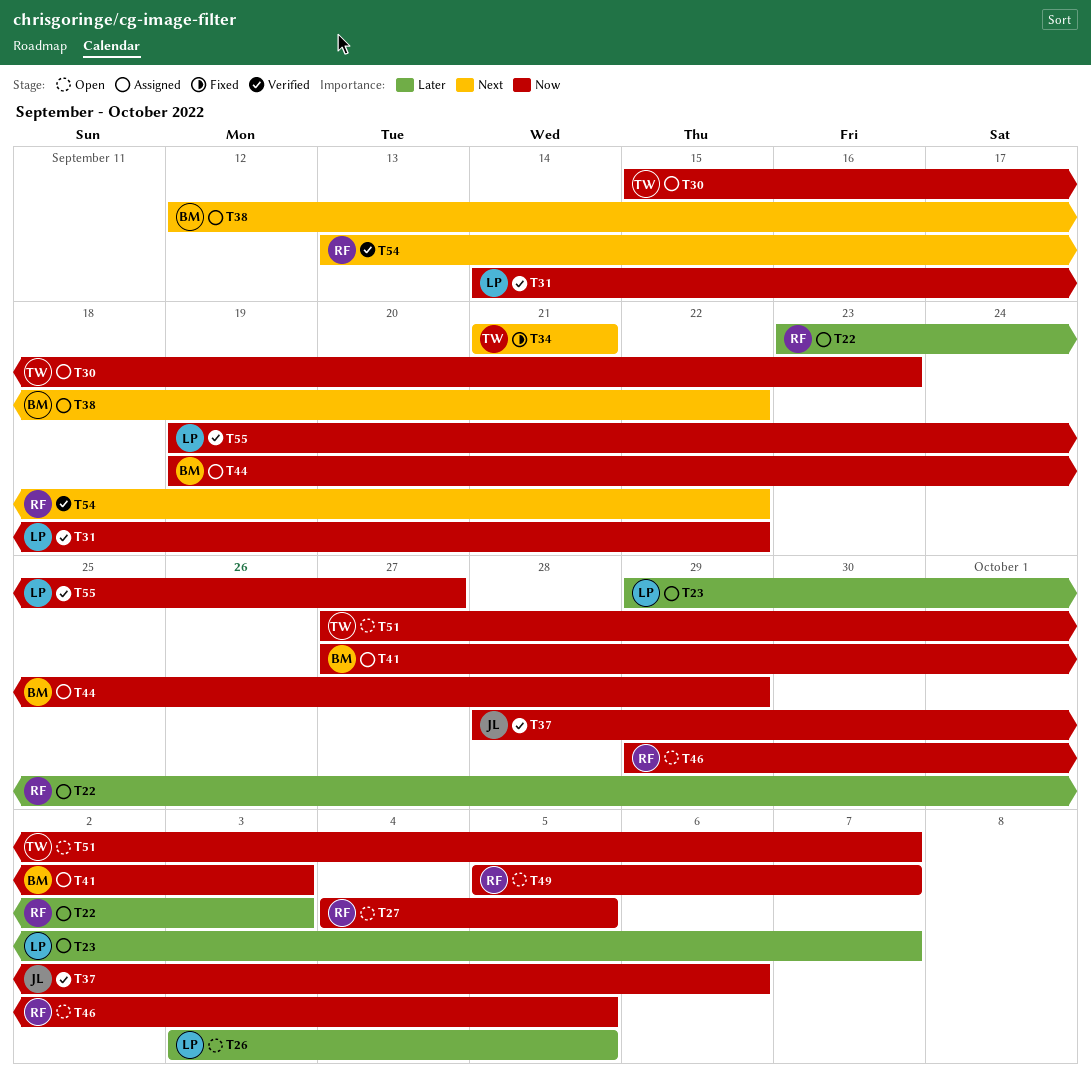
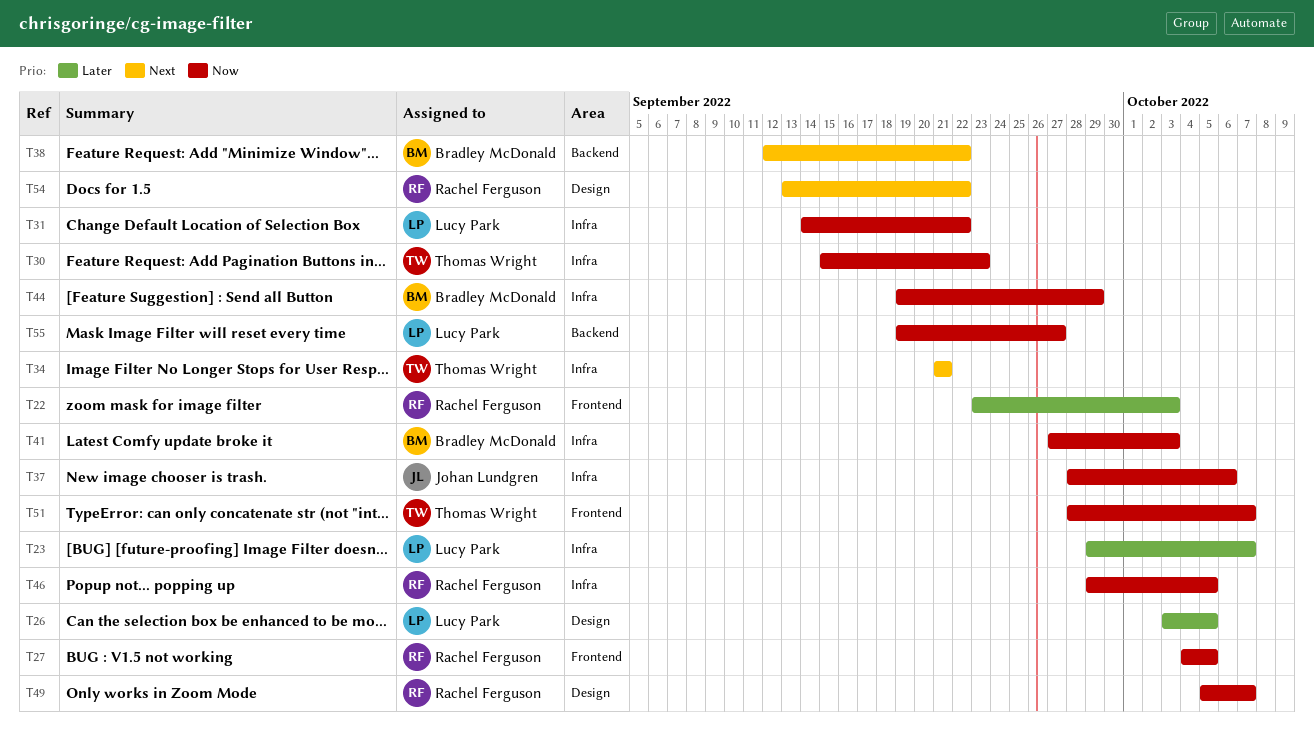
T51, start: Sep 27 -> Sep 28

